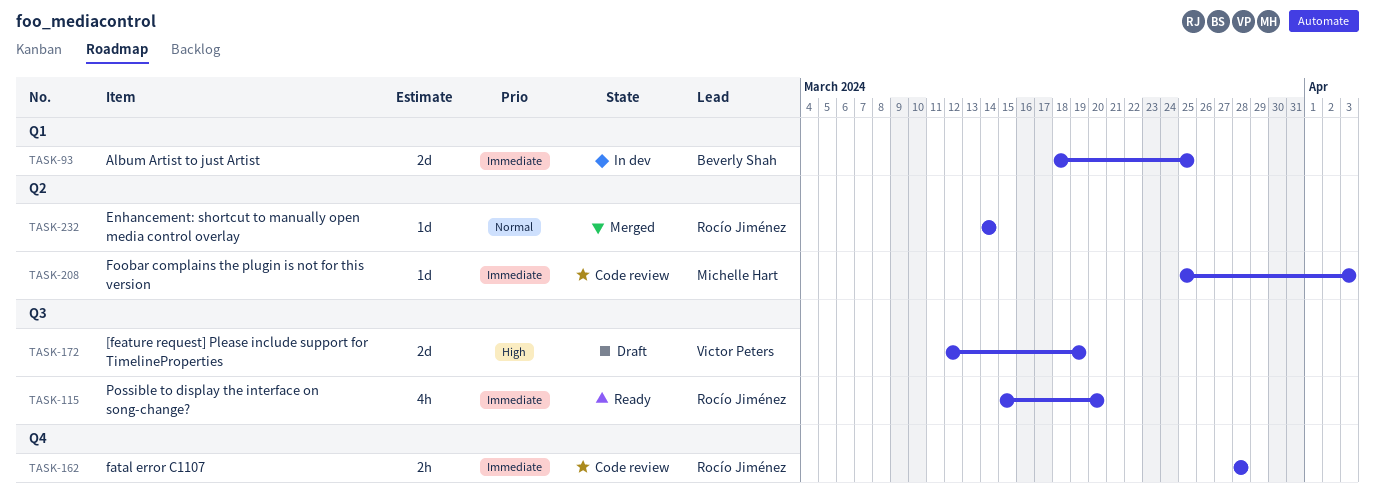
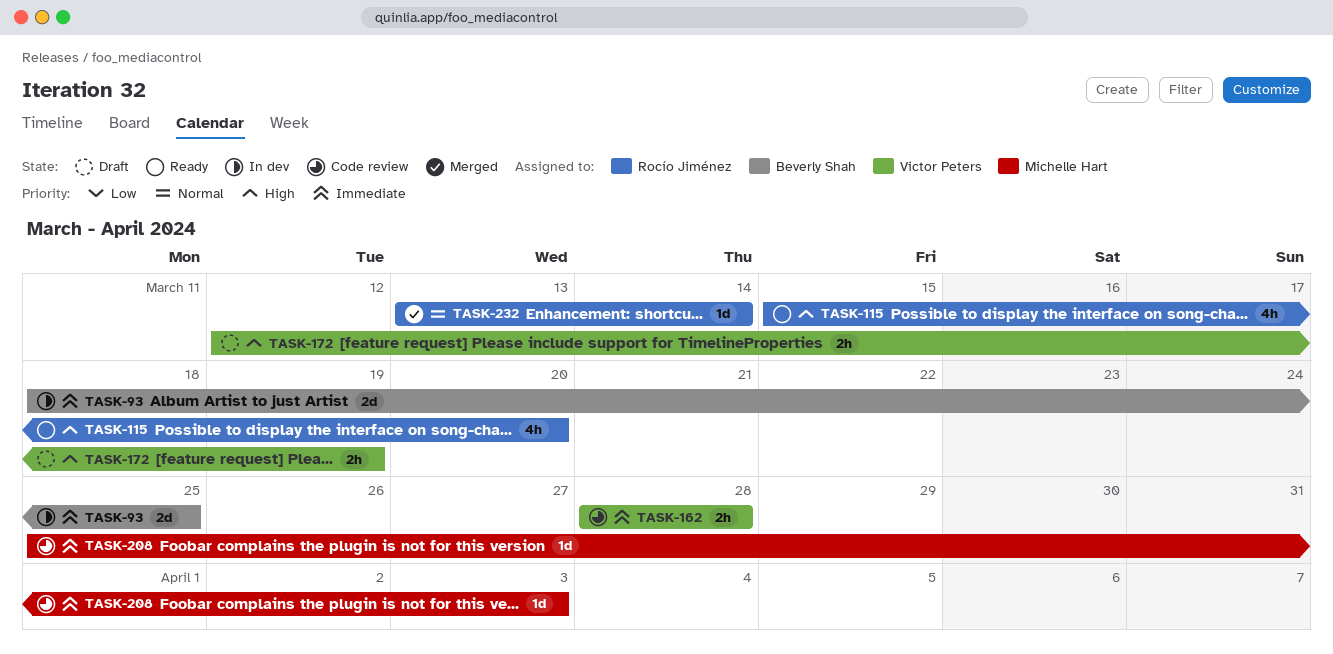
TASK-115, priority: Immediate -> High
TASK-162, owner: Rocío Jiménez -> Victor Peters
TASK-172, estimate: 2d -> 2h
TASK-232, start: Mar 14 -> Mar 13

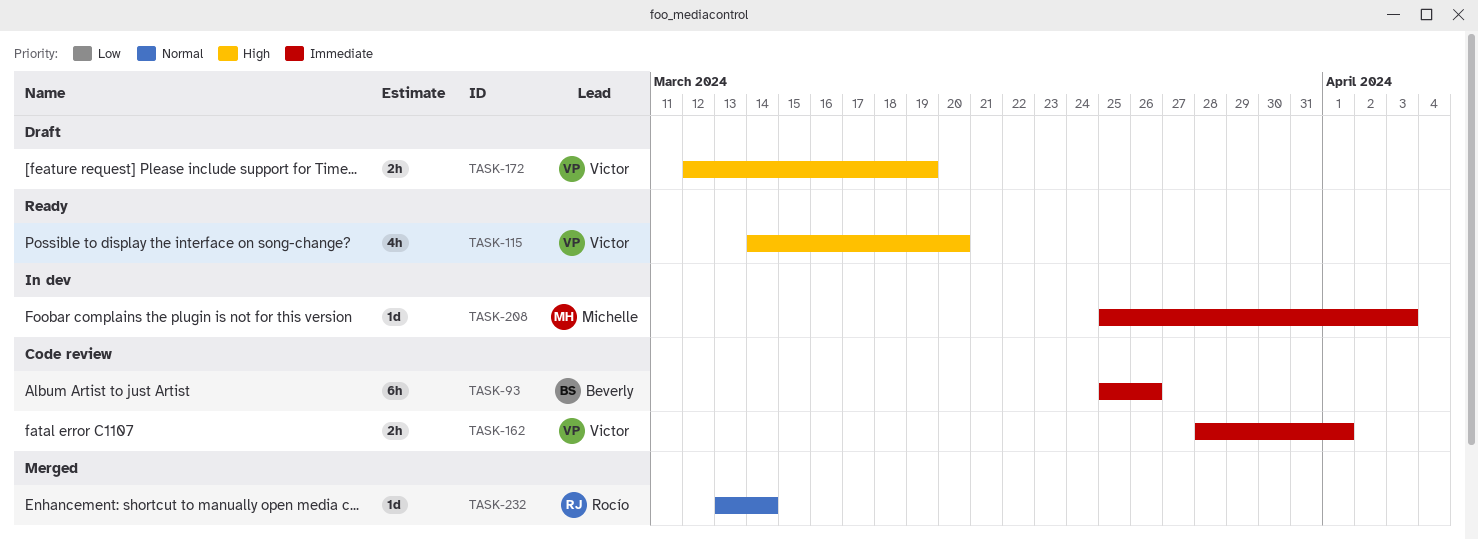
TASK-93, status: In dev -> Code review
TASK-93, estimate: 2d -> 6h
TASK-93, start: Mar 18 -> Mar 25
TASK-93, due: Mar 25 -> Mar 26
TASK-115, owner: Rocío Jiménez -> Victor Peters
TASK-115, start: Mar 15 -> Mar 14
TASK-162, due: Mar 28 -> Apr 1
TASK-208, status: Code review -> In dev

